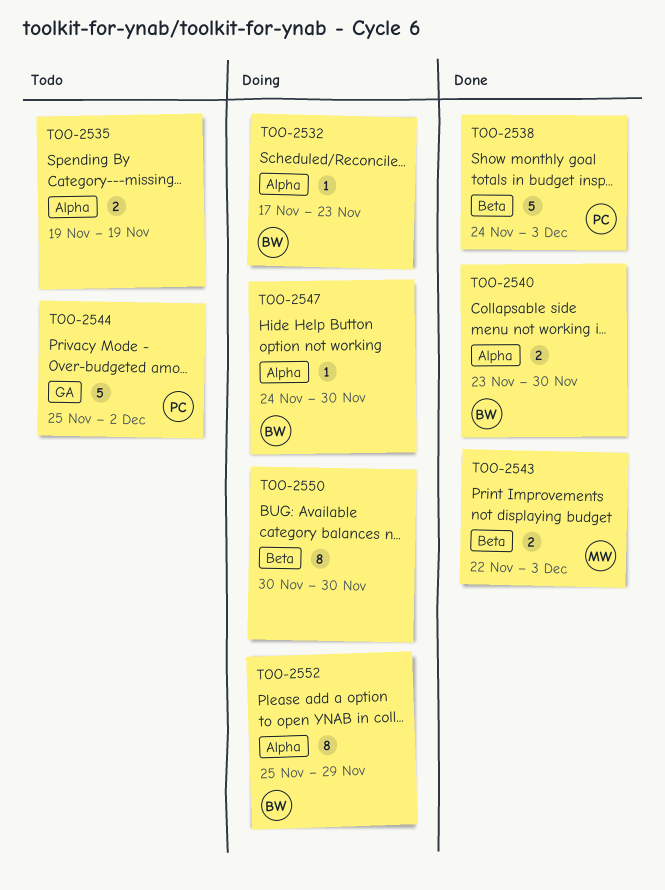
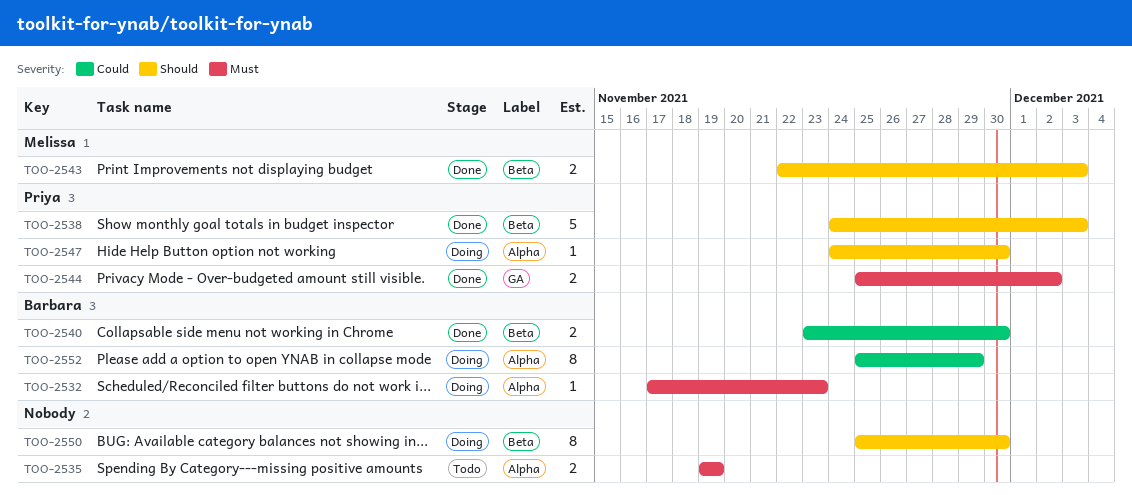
TOO-2540, label: Alpha -> Beta
TOO-2544, status: Todo -> Done
TOO-2544, estimate: 5 -> 2
TOO-2547, owner: Barbara -> Priya
TOO-2550, start: Nov 30 -> Nov 25

